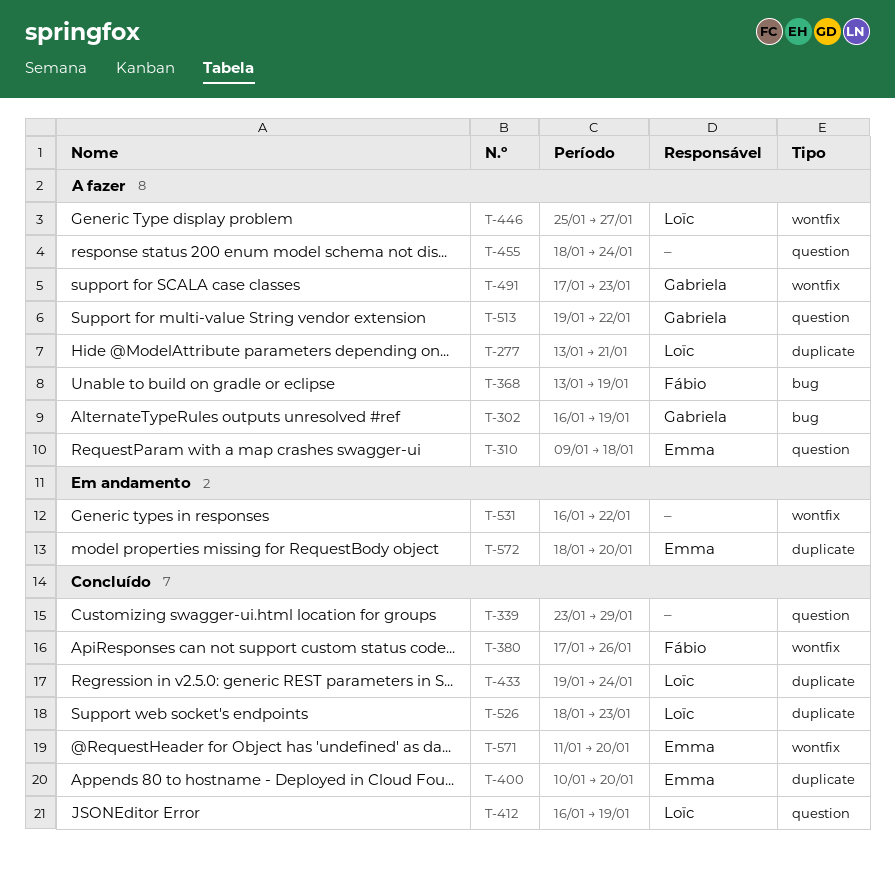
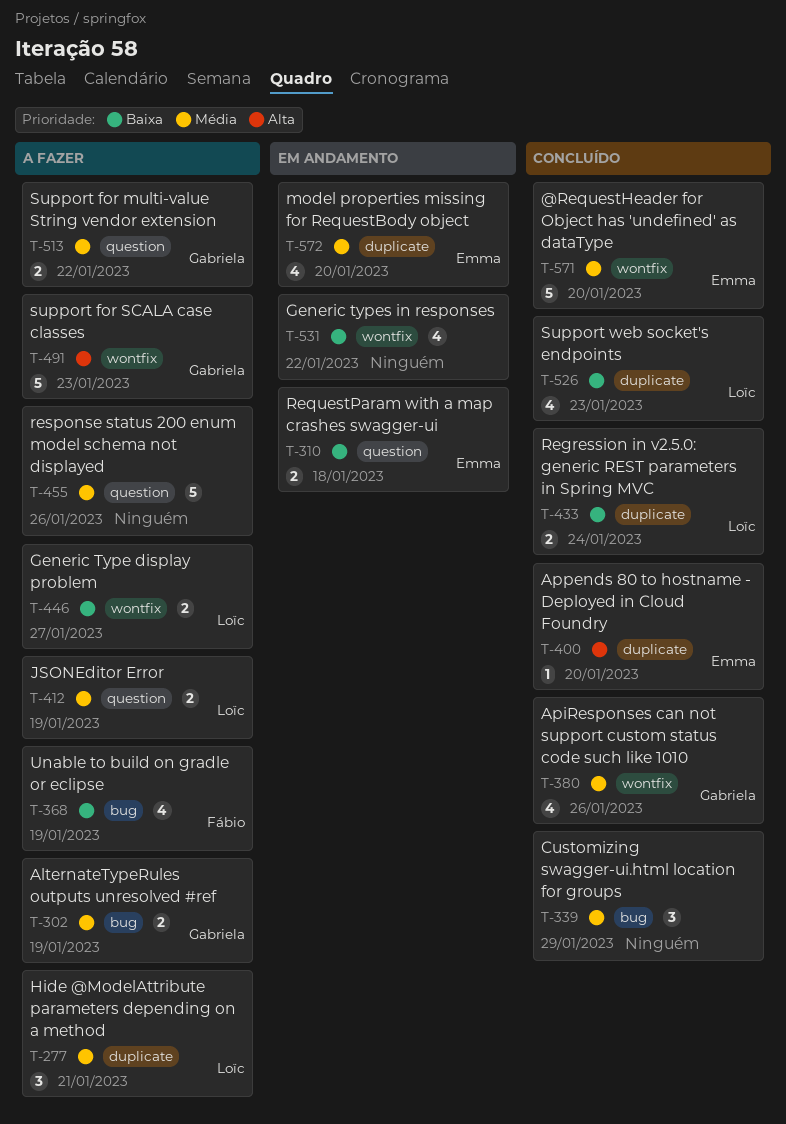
T-310, status: A fazer -> Em andamento
T-339, label: question -> bug
T-380, owner: Fábio -> Gabriela
T-412, status: Concluído -> A fazer
T-455, due: Jan 24 -> Jan 26

